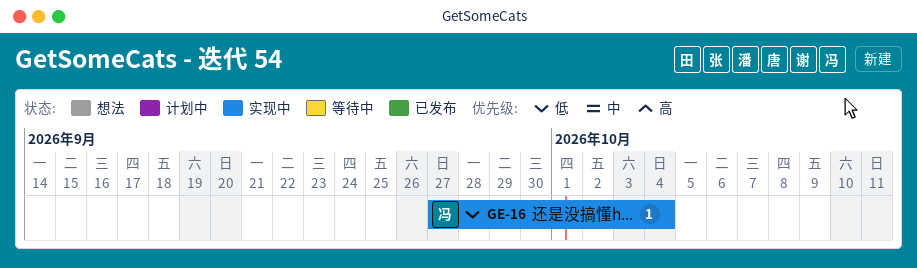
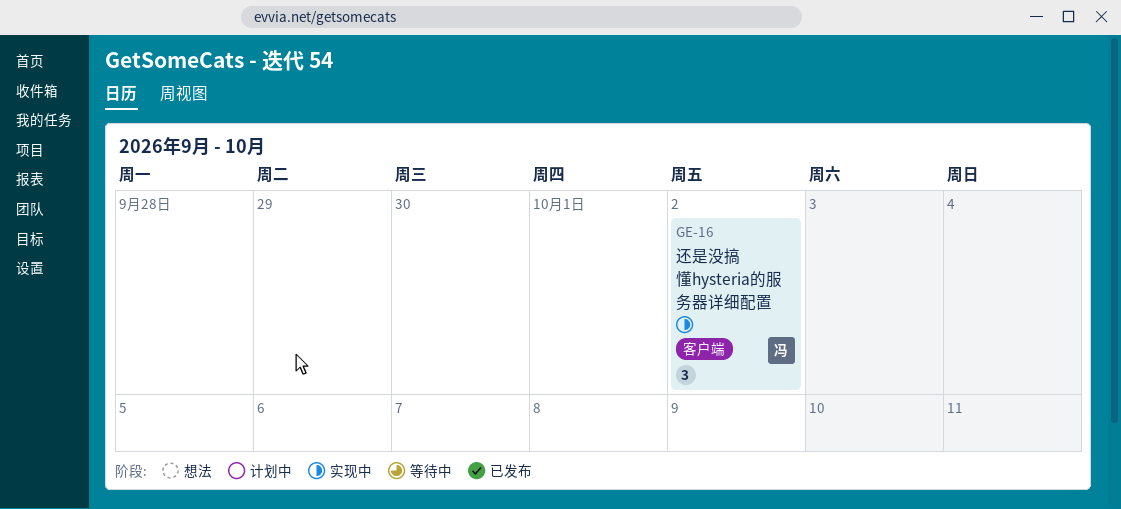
GE-16, estimate: 1 -> 3
GE-16, due: Oct 4 -> Oct 2

